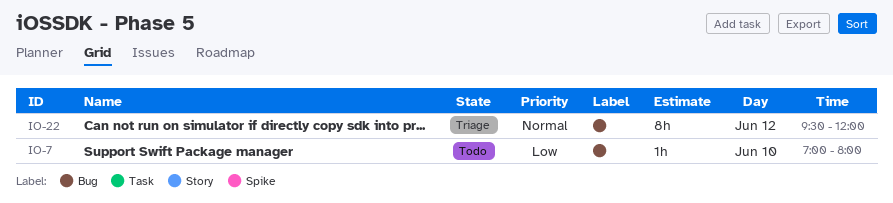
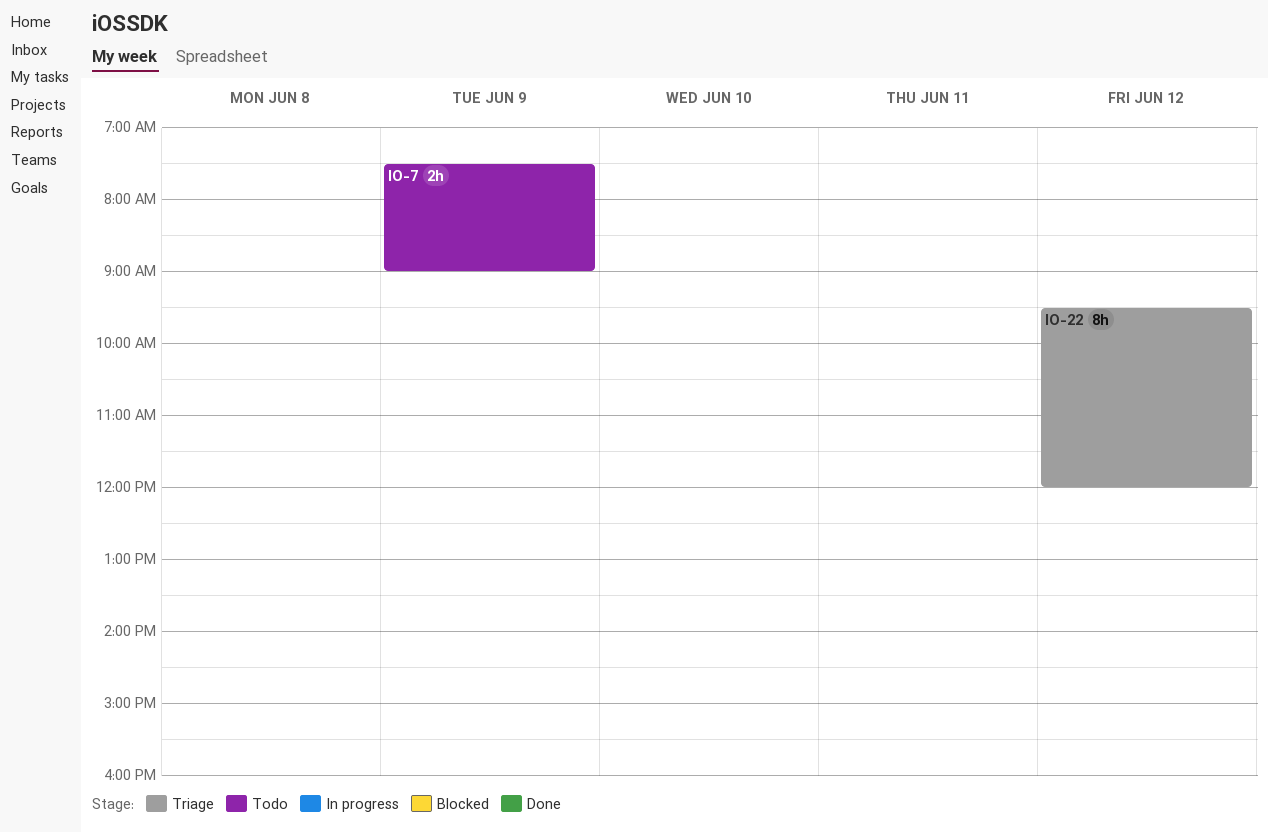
IO-7, estimate: 1h -> 2h
IO-7, day: Jun 10 -> Jun 9
IO-7, begins: 07:00 -> 07:30
IO-7, ends: 08:00 -> 09:00

